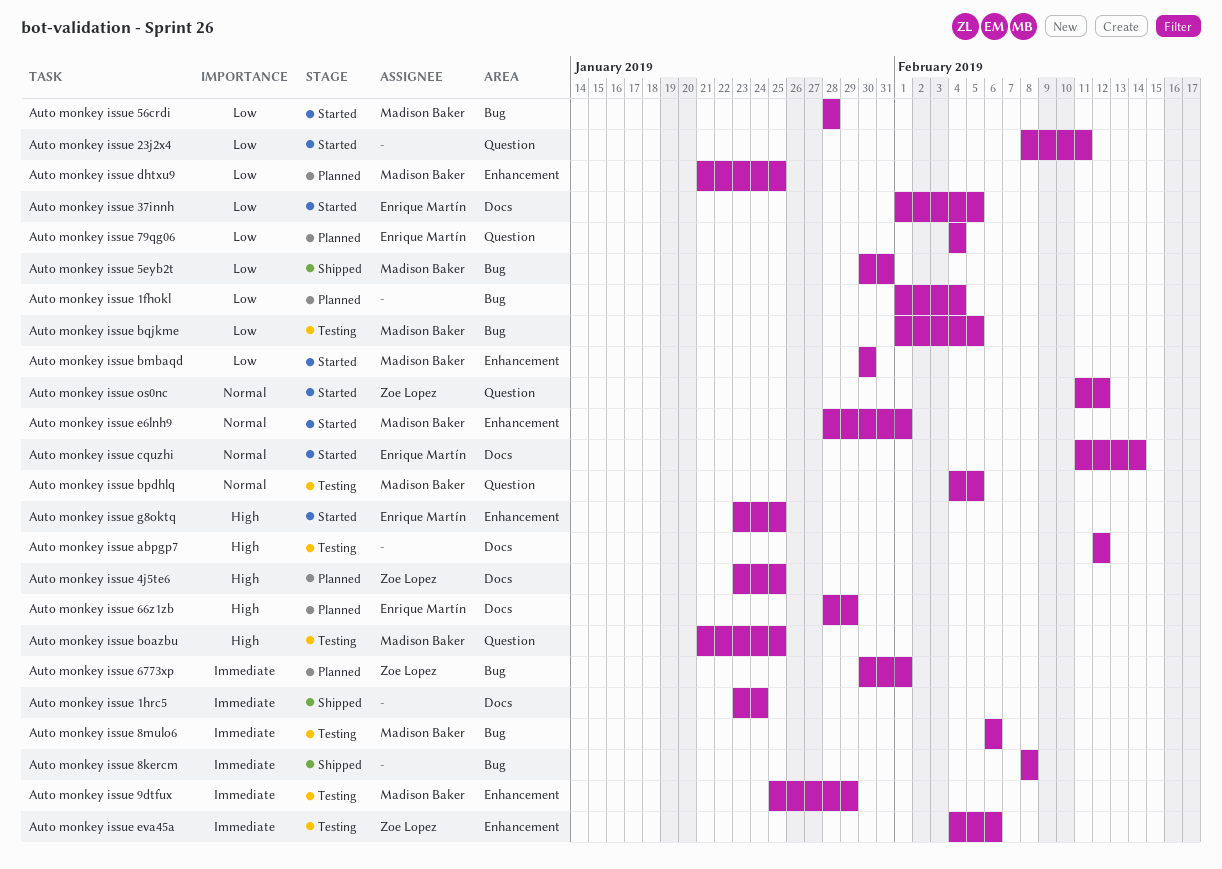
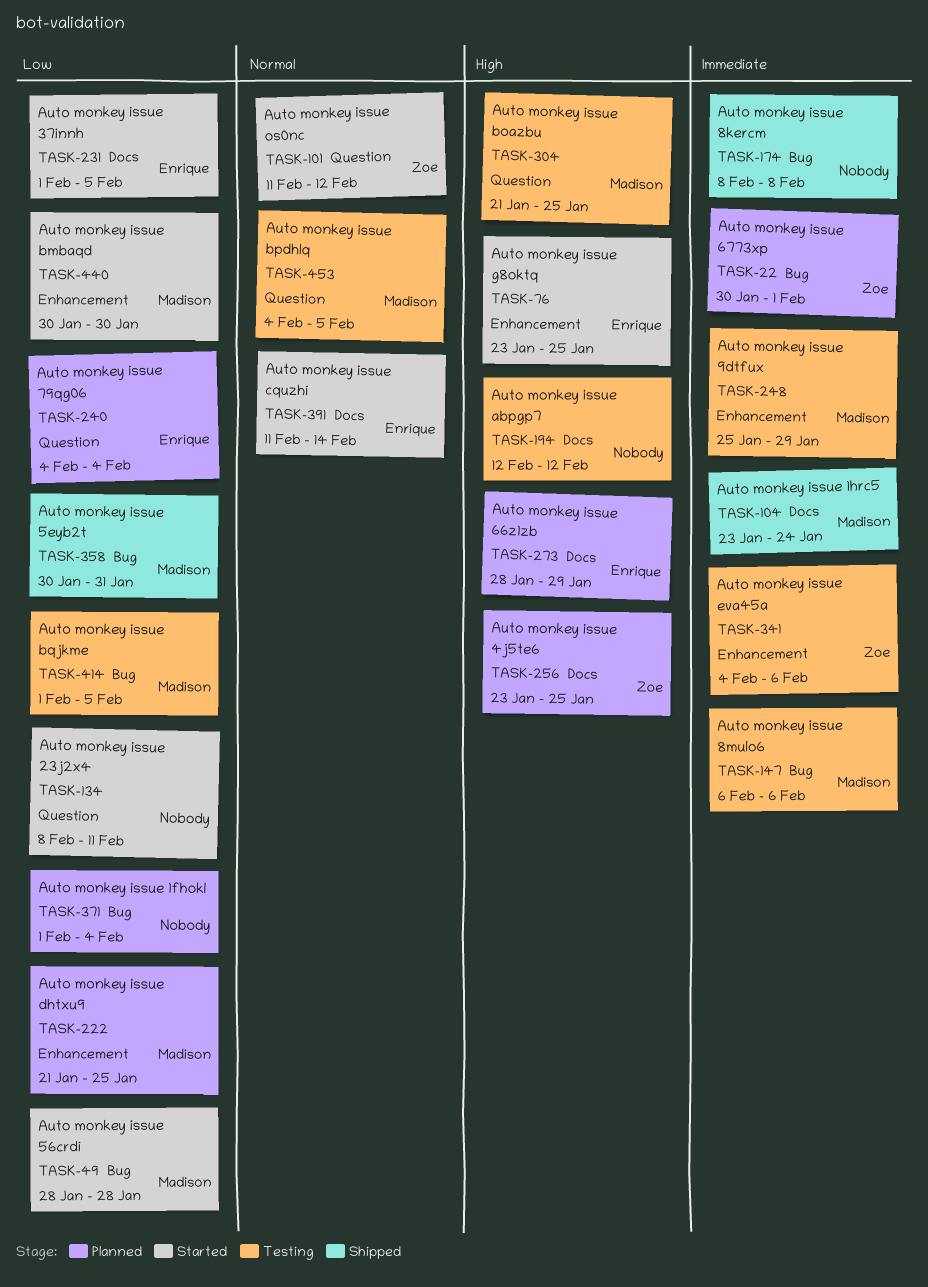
Auto monkey issue 1hrc5, owner: none -> Madison Baker
Auto monkey issue e6lnh9: present -> none

